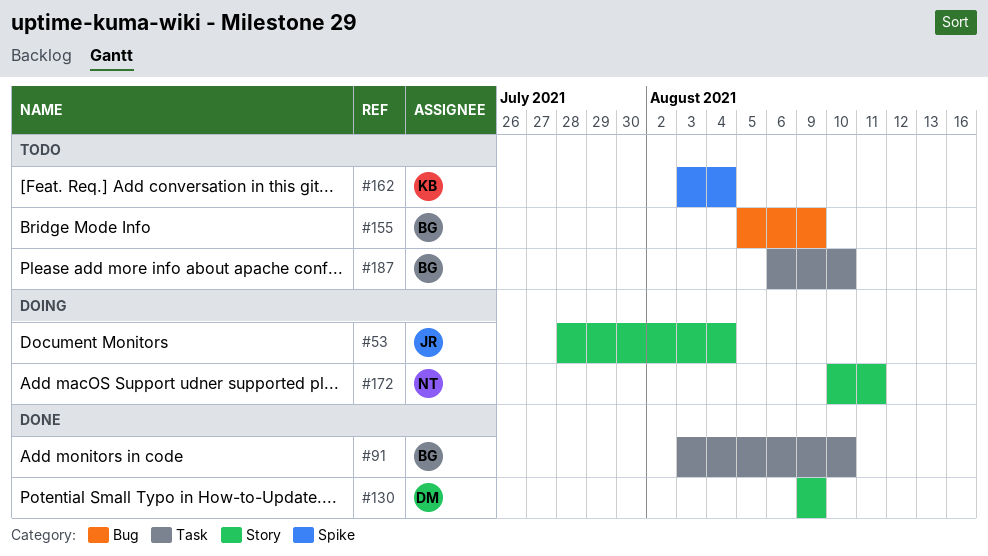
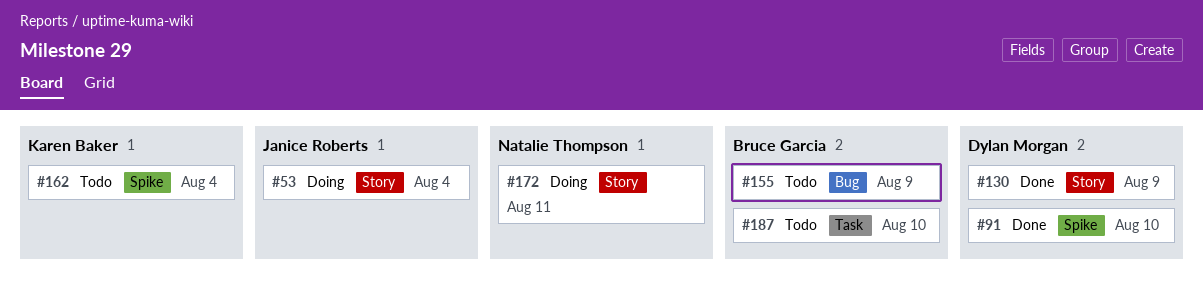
#91, owner: Bruce Garcia -> Dylan Morgan
#91, label: Task -> Spike

